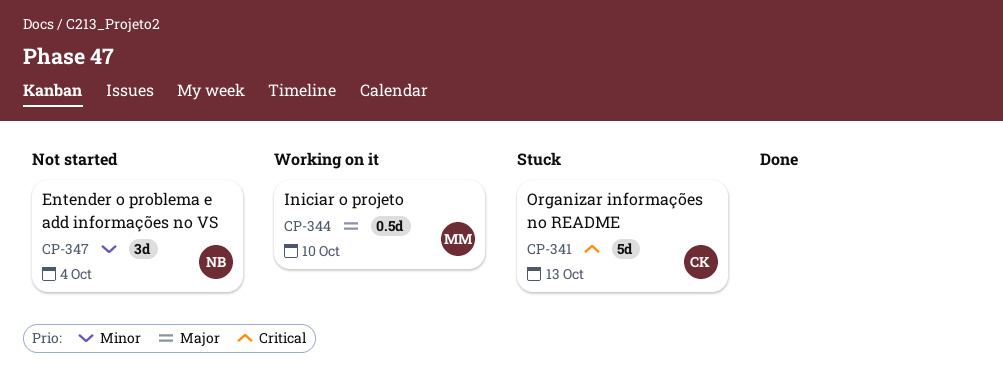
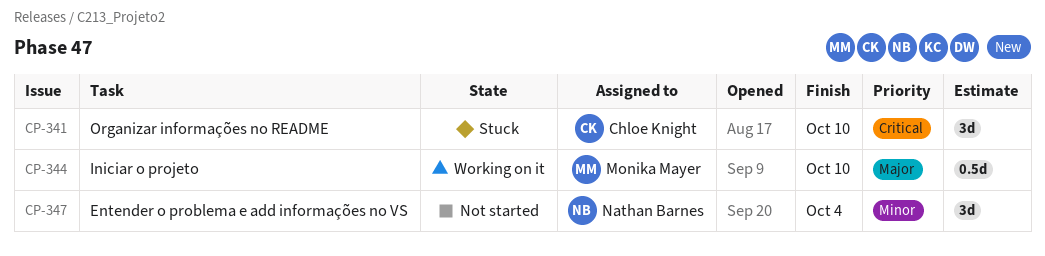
CP-341, estimate: 5d -> 3d
CP-341, due: Oct 13 -> Oct 10

